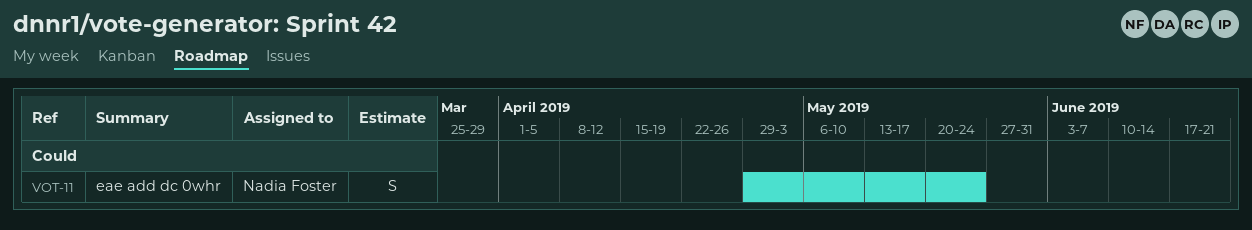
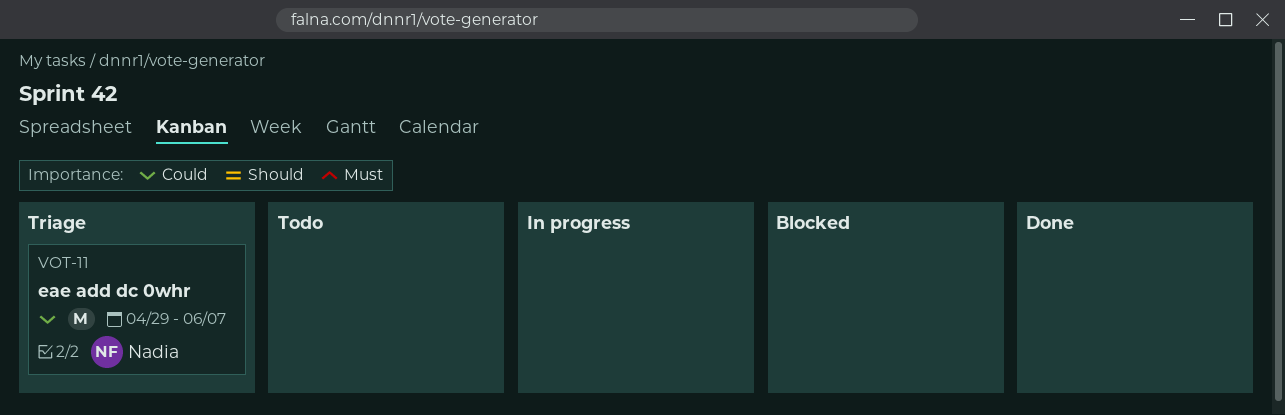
VOT-11, estimate: S -> M
VOT-11, due: May 24 -> Jun 7

